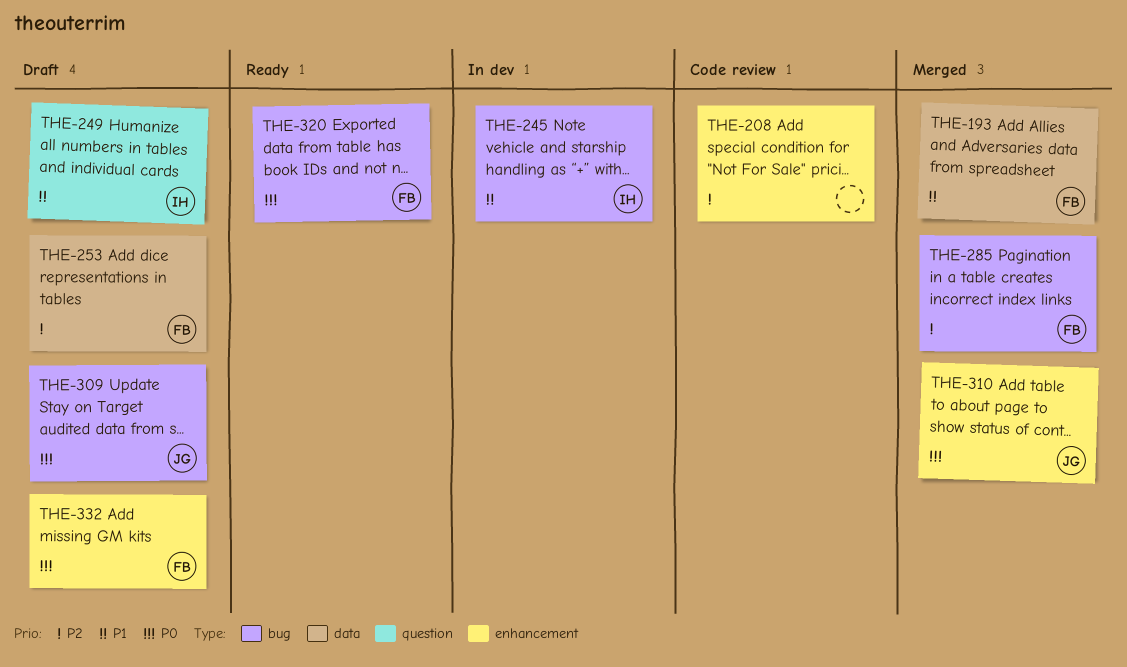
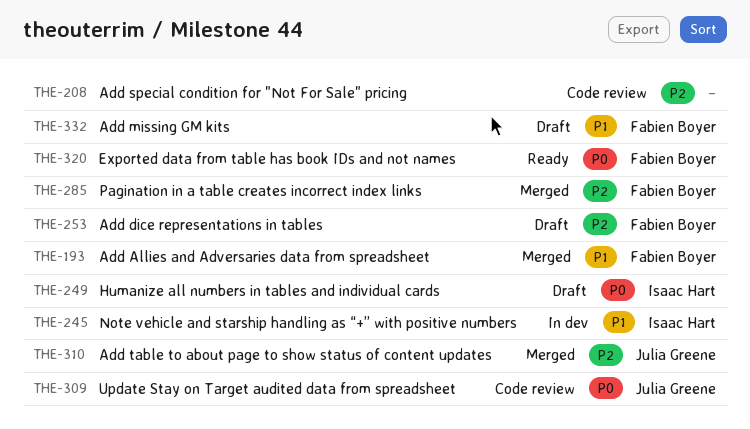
THE-249, priority: P1 -> P0
THE-309, status: Draft -> Code review
THE-310, priority: P0 -> P2
THE-332, priority: P0 -> P1

